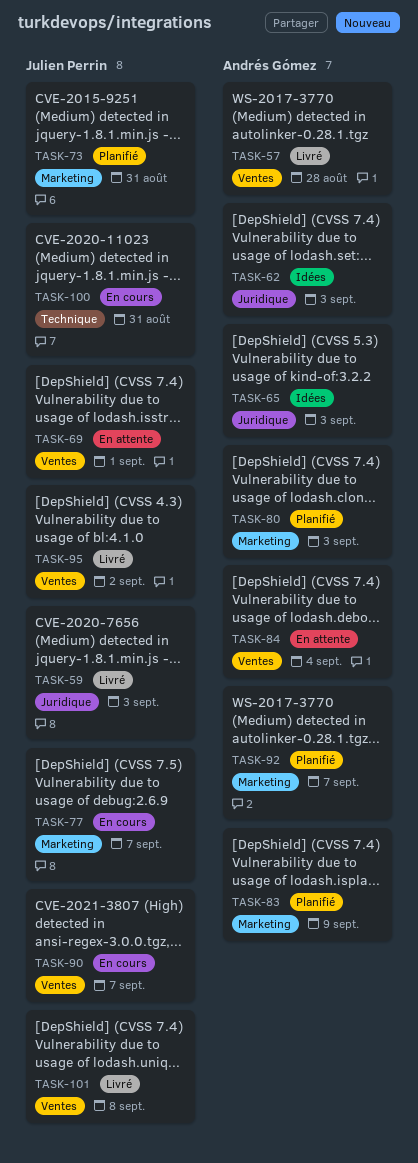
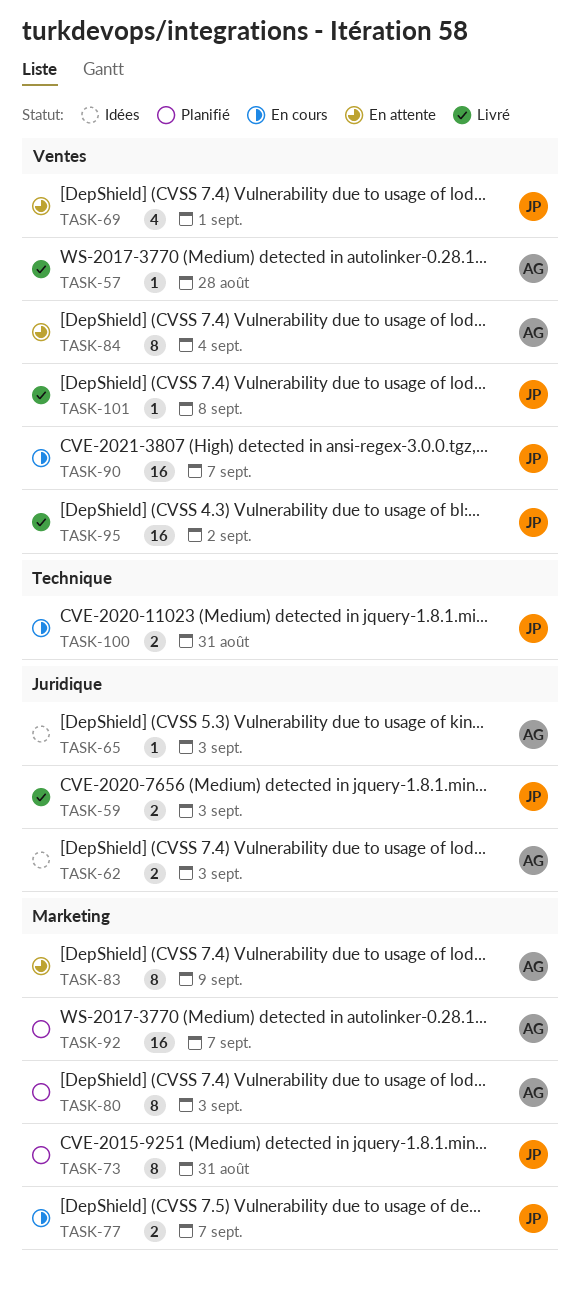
TASK-83, status: Planifié -> En attente

